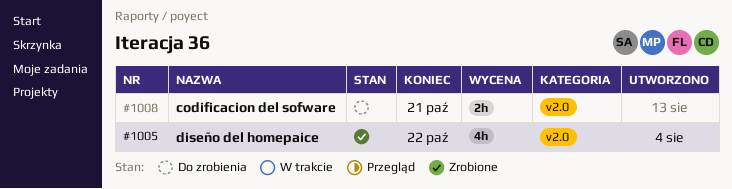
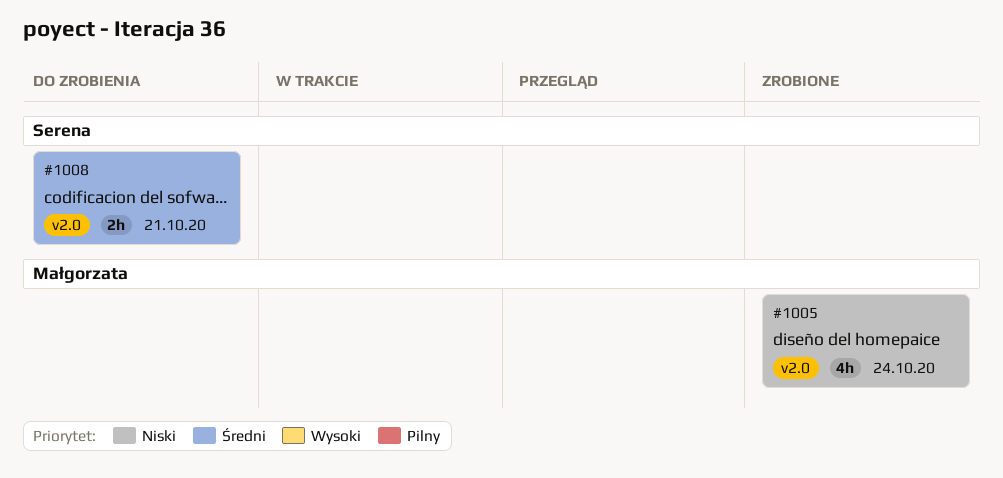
#1005, due: Oct 22 -> Oct 24

